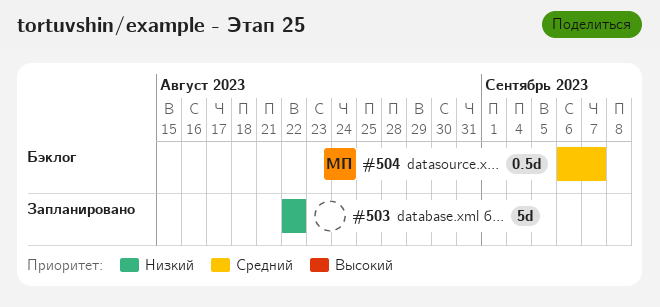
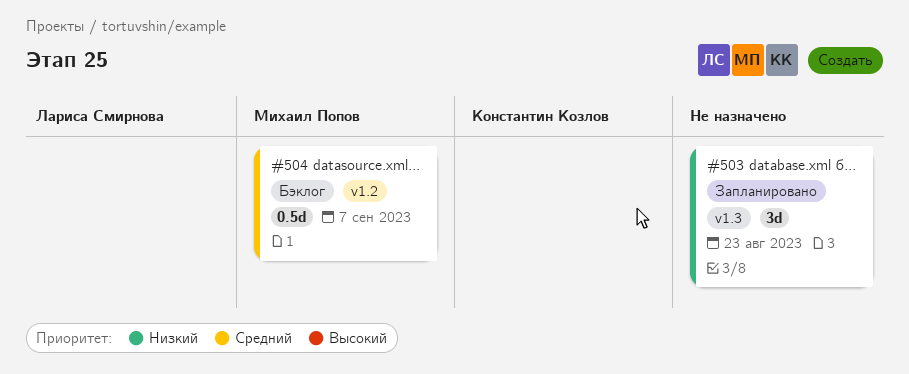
#503, estimate: 5d -> 3d
#503, due: Aug 22 -> Aug 23

